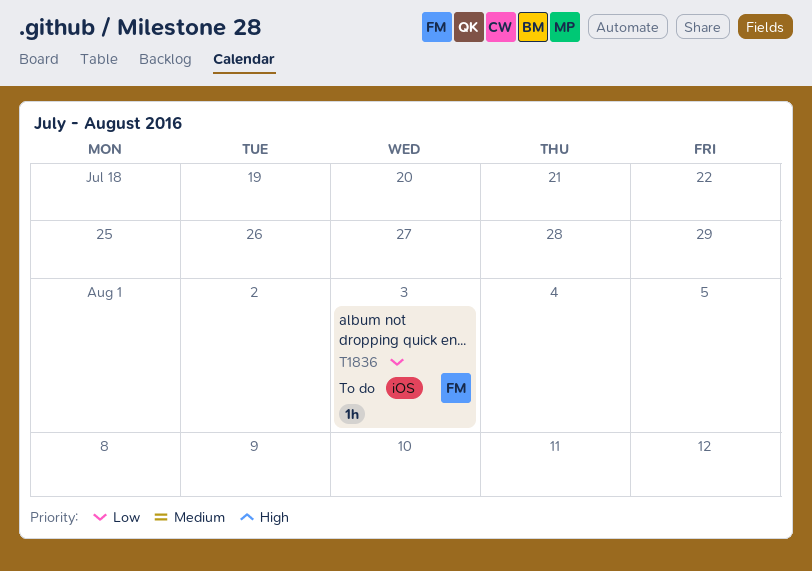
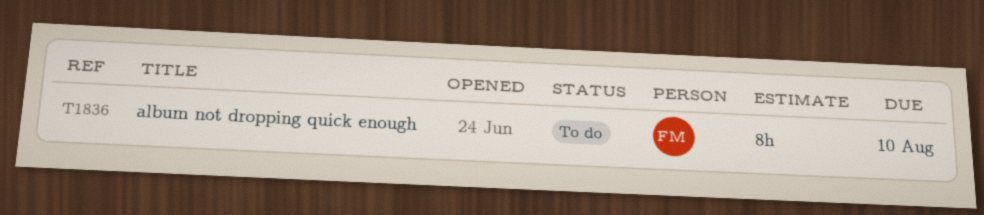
T1836, estimate: 1h -> 8h
T1836, due: Aug 3 -> Aug 10

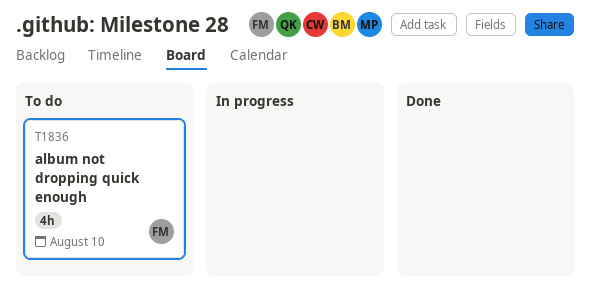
T1836, estimate: 8h -> 4h

